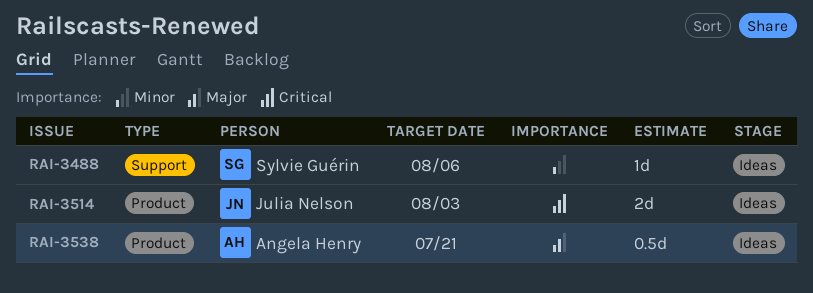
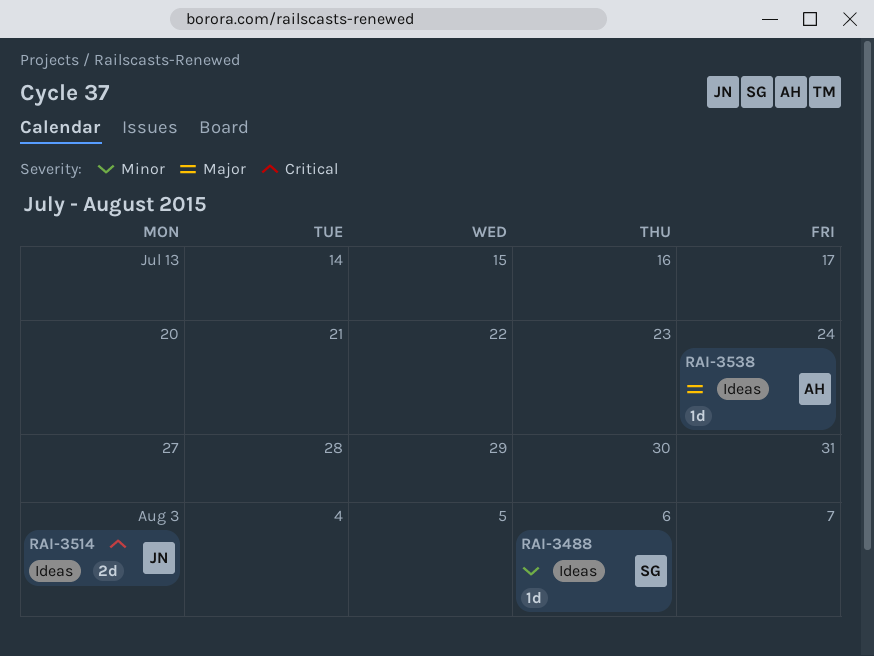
RAI-3538, estimate: 0.5d -> 1d
RAI-3538, due: Jul 21 -> Jul 24

